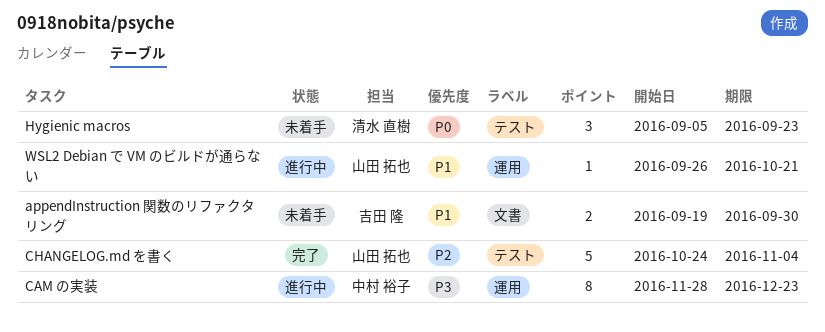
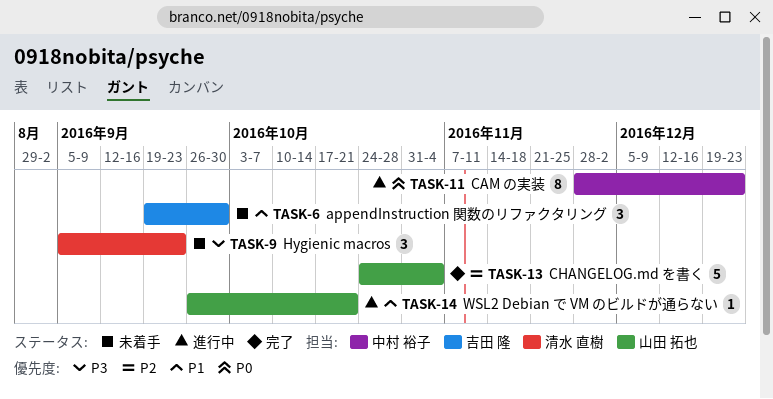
appendInstruction 関数のリファクタリング, estimate: 2 -> 3
CAM の実装, priority: P3 -> P0
Hygienic macros, priority: P0 -> P3

